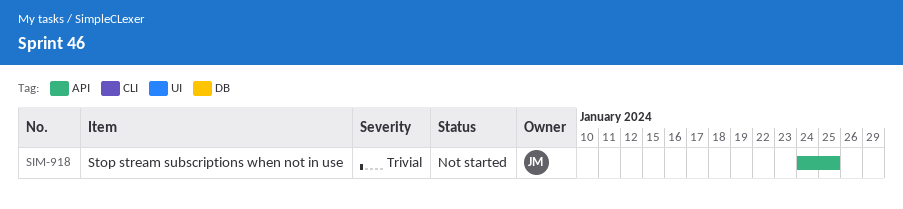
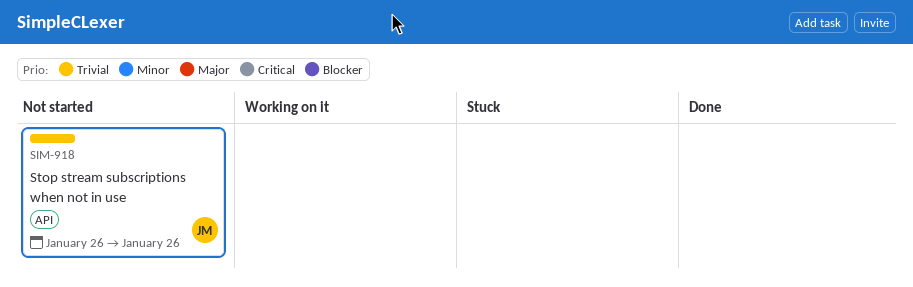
SIM-918, start: Jan 24 -> Jan 26
SIM-918, due: Jan 25 -> Jan 26

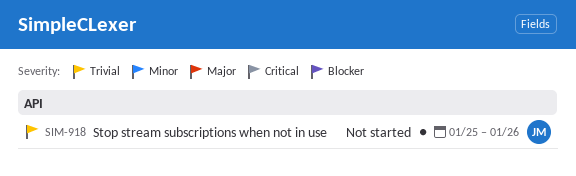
SIM-918, start: Jan 26 -> Jan 25

